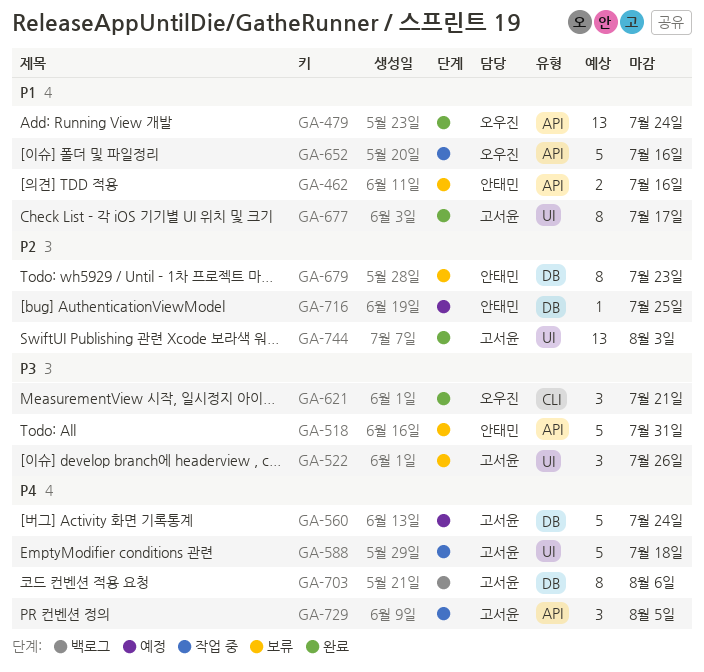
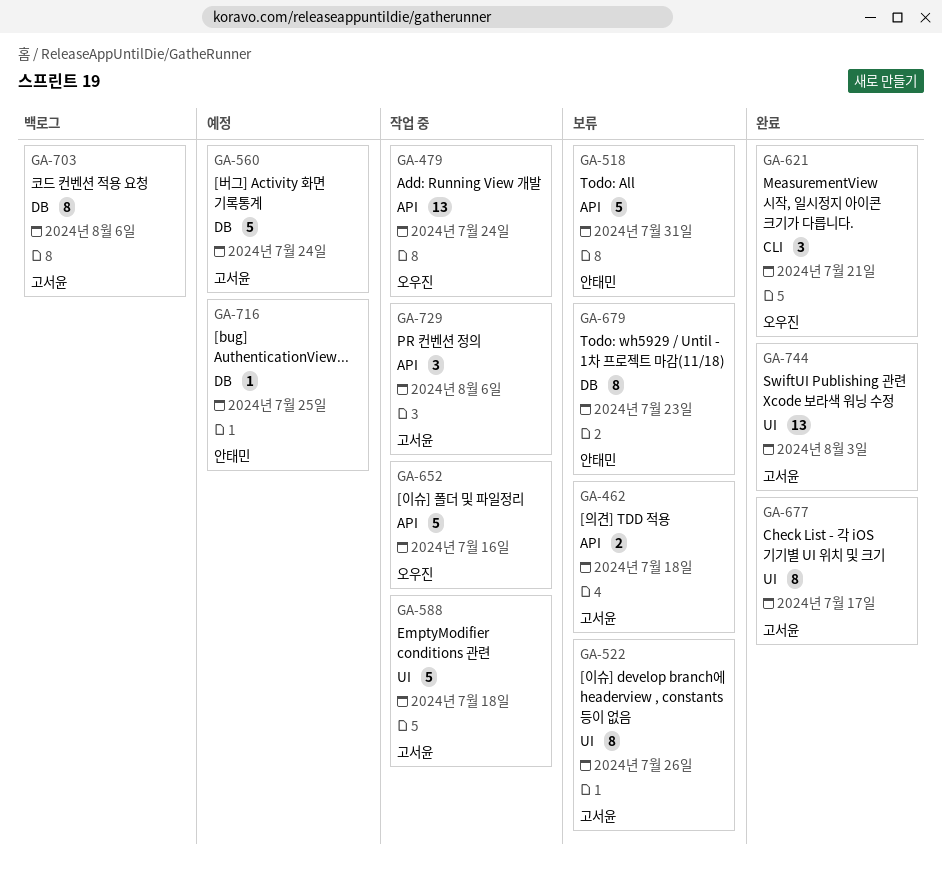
GA-462, owner: 안태민 -> 고서윤
GA-462, due: Jul 16 -> Jul 18
GA-479, status: 완료 -> 작업 중
GA-522, estimate: 3 -> 8
GA-729, due: Aug 5 -> Aug 6

